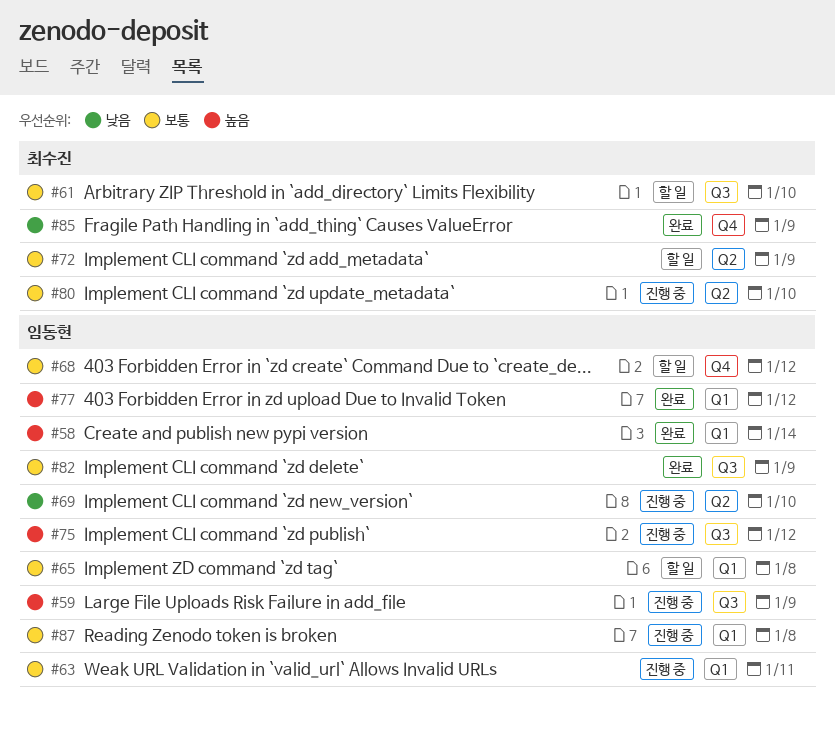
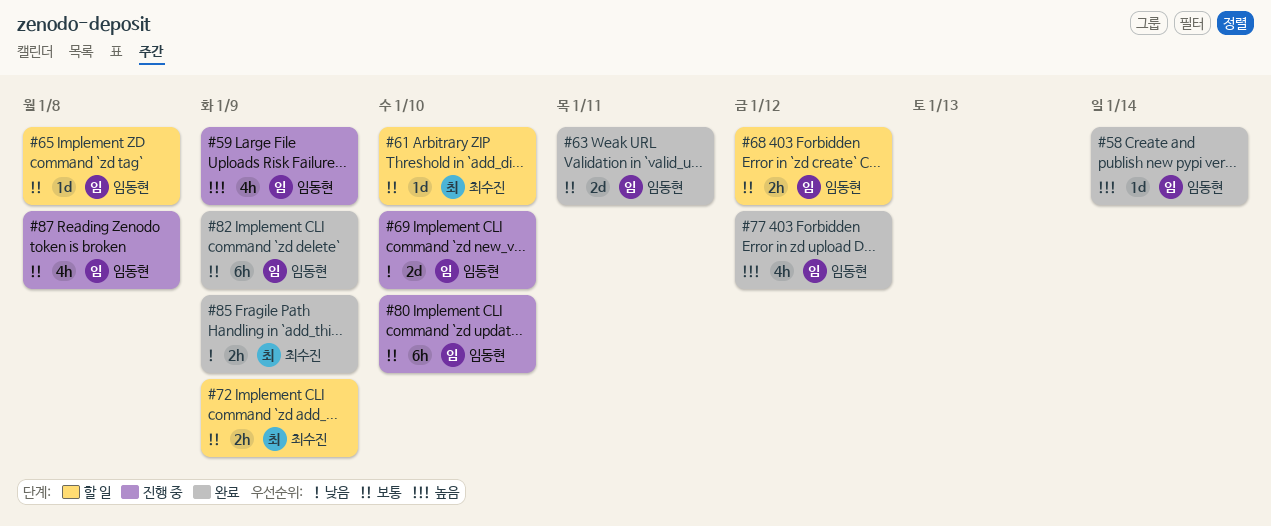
#63, status: 진행 중 -> 완료
#75: present -> none
#80, owner: 최수진 -> 임동현

